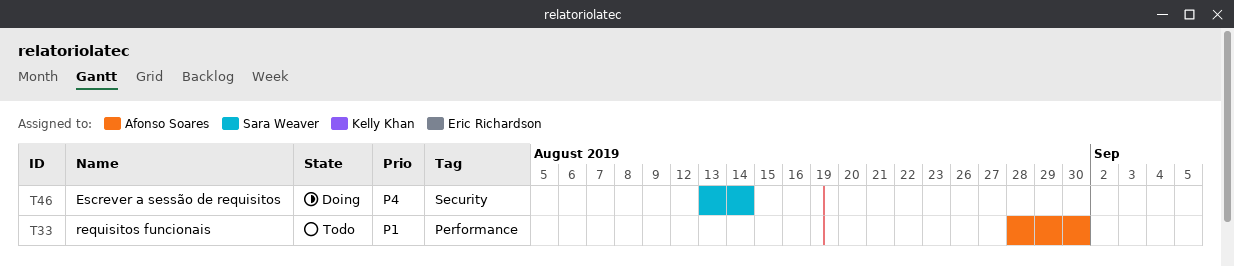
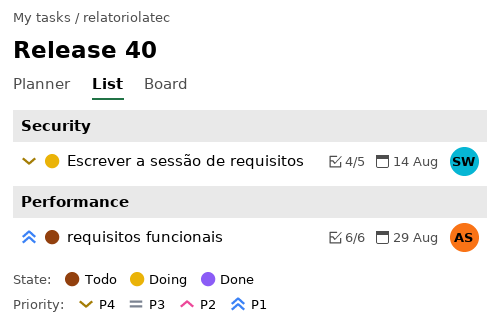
requisitos funcionais, due: Aug 30 -> Aug 29

